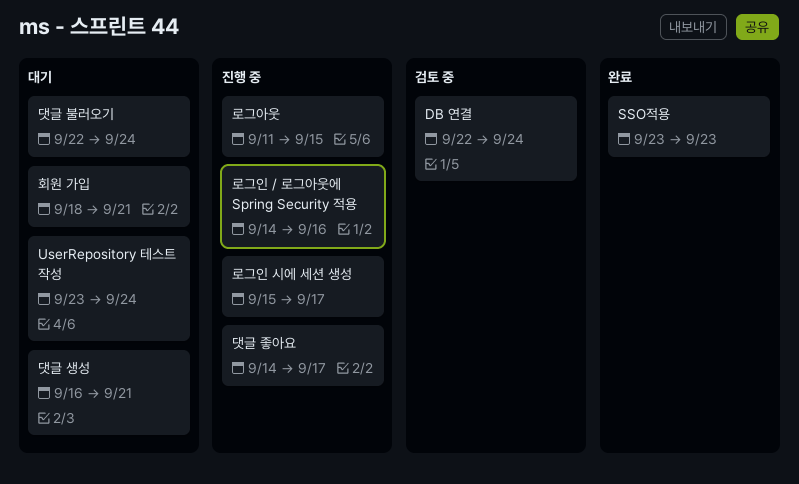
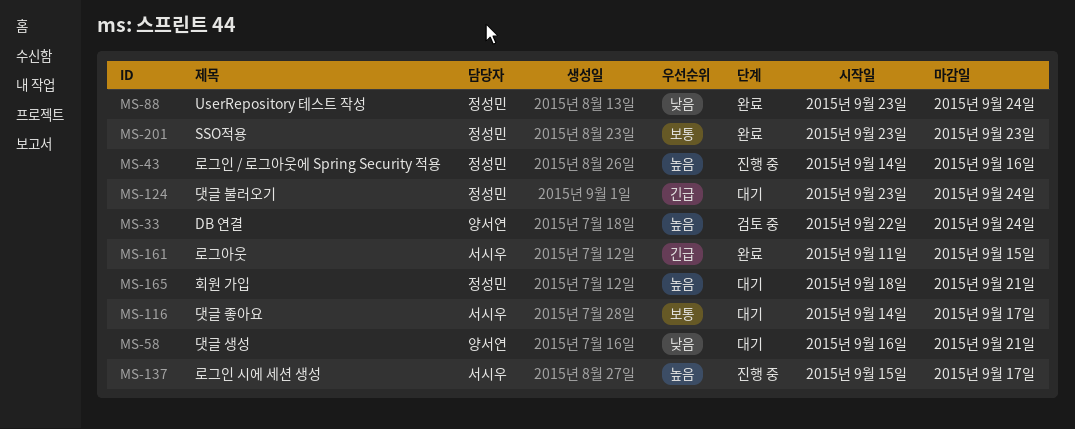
UserRepository 테스트 작성, status: 대기 -> 완료
댓글 불러오기, start: Sep 22 -> Sep 23
댓글 좋아요, status: 진행 중 -> 대기
로그아웃, status: 진행 중 -> 완료

